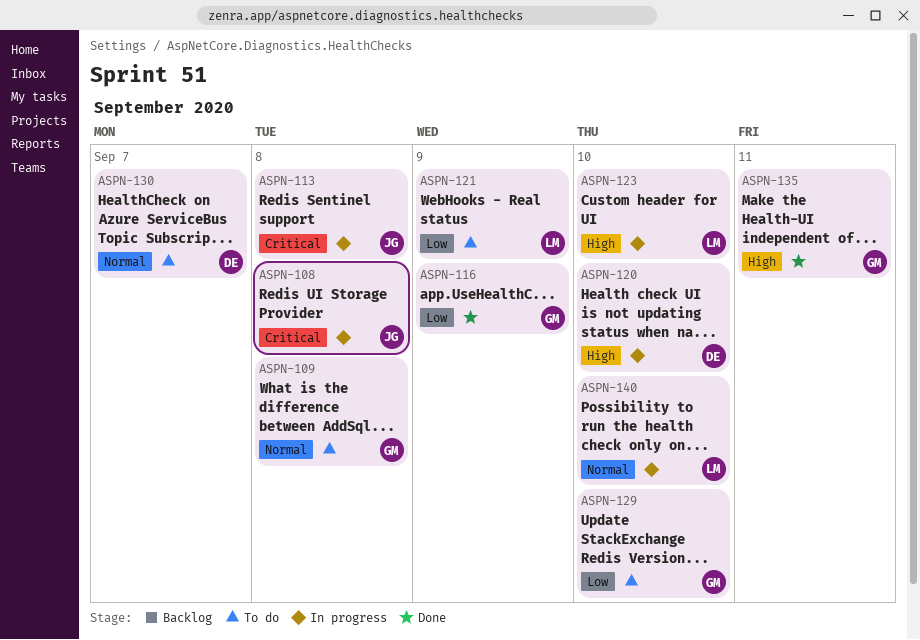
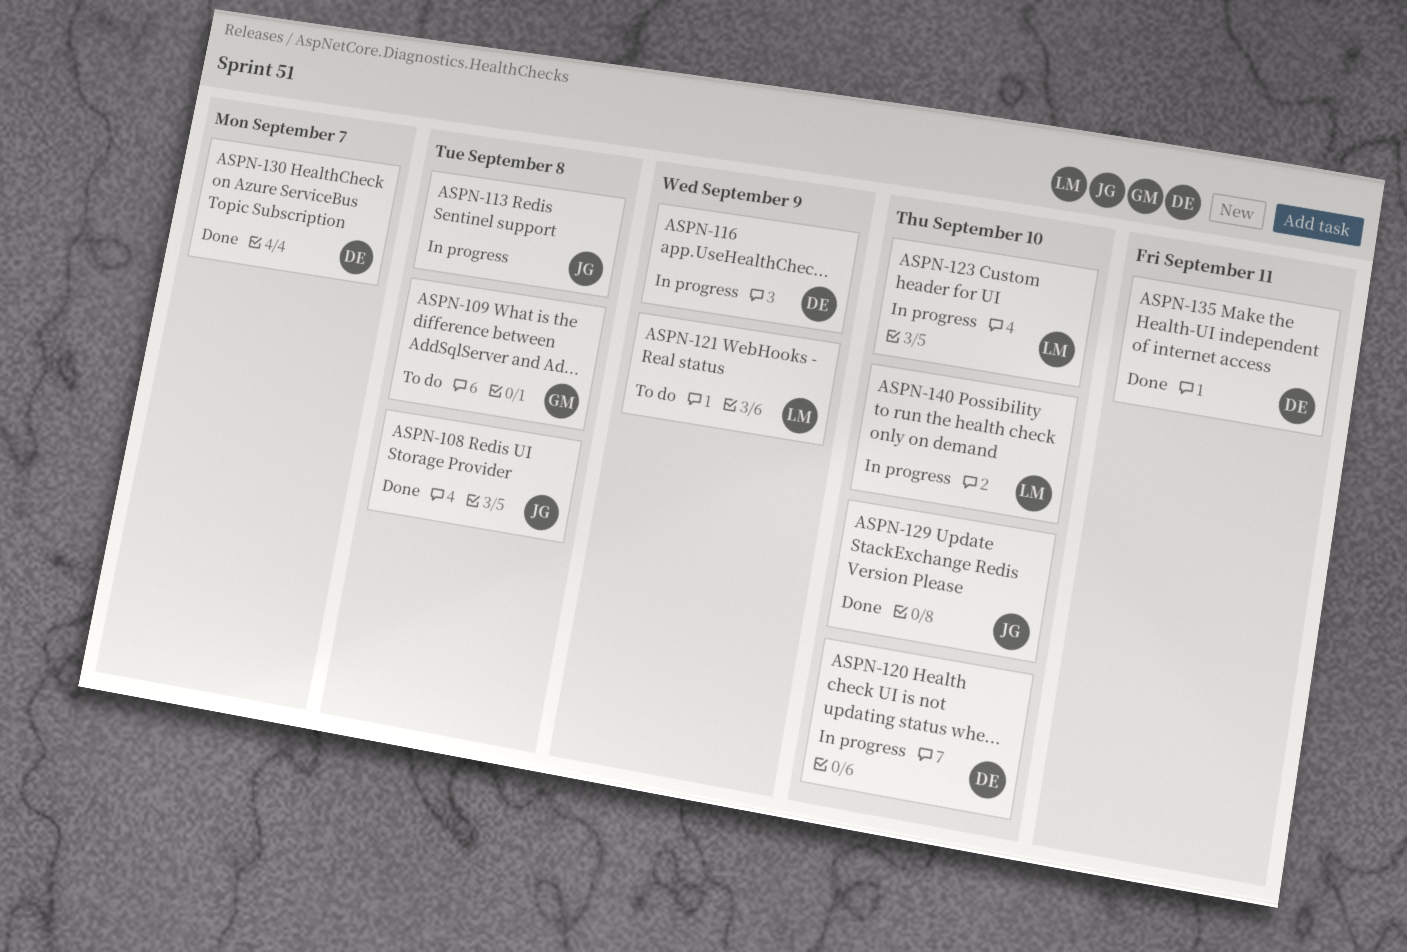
ASPN-108, status: In progress -> Done
ASPN-116, status: Done -> In progress
ASPN-116, owner: GM -> DE
ASPN-129, status: To do -> Done
ASPN-129, owner: GM -> JG
ASPN-130, status: To do -> Done
ASPN-135, owner: GM -> DE

